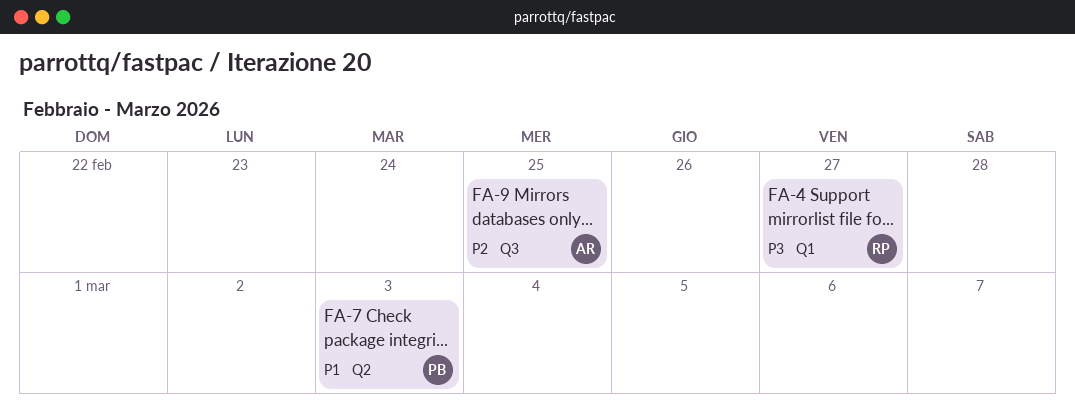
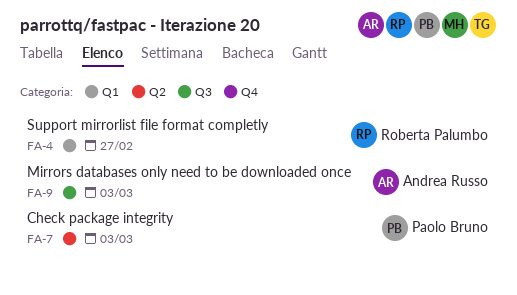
FA-9, due: Feb 25 -> Mar 3

